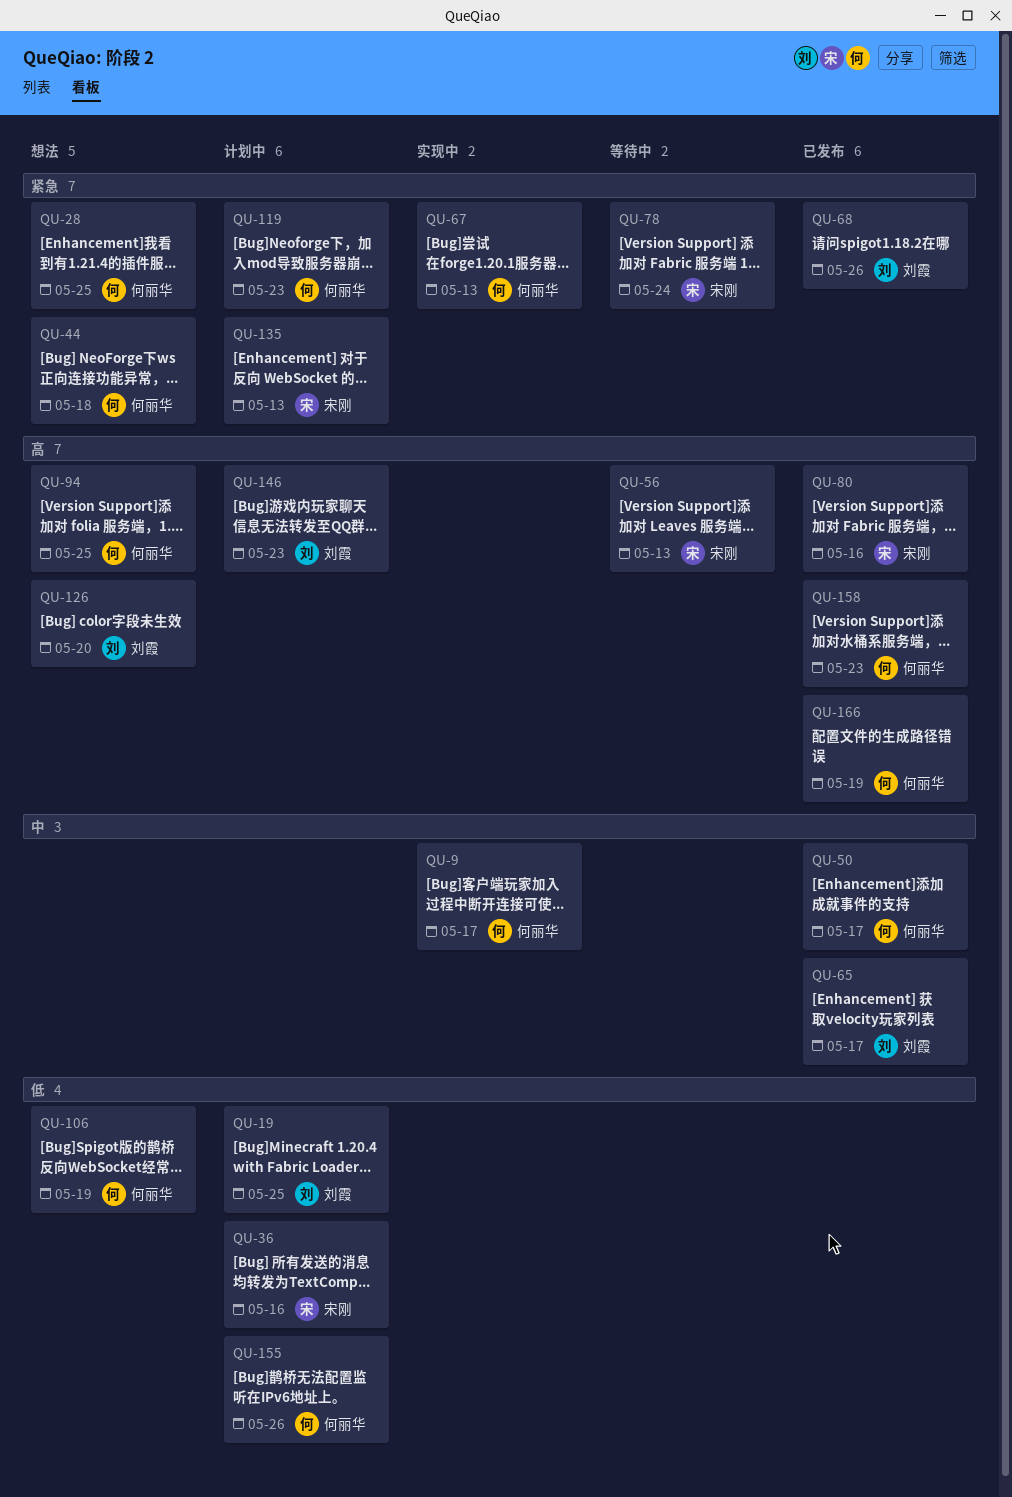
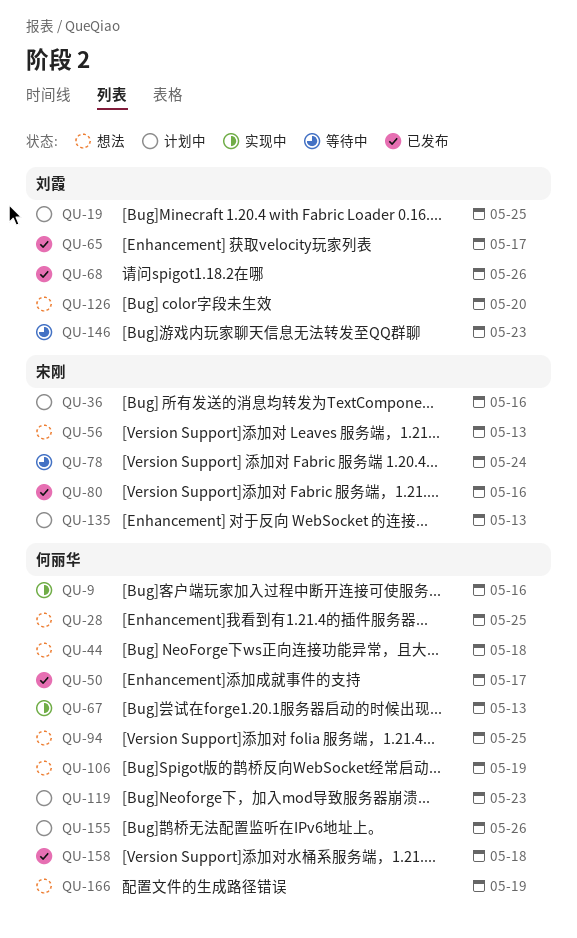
QU-9, due: May 17 -> May 16
QU-56, status: 等待中 -> 想法
QU-146, status: 计划中 -> 等待中
QU-158, due: May 23 -> May 18
QU-166, status: 已发布 -> 想法

